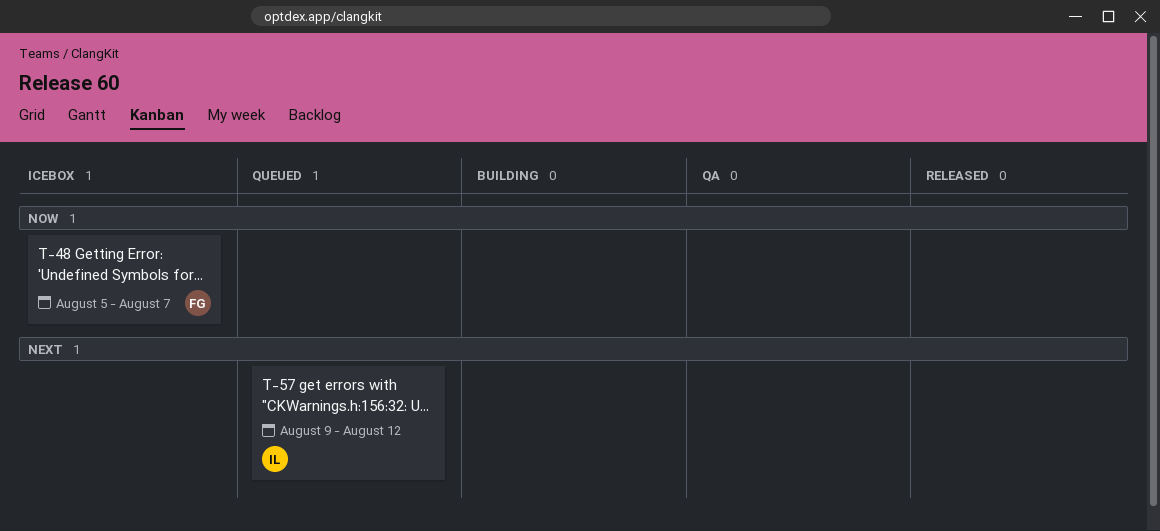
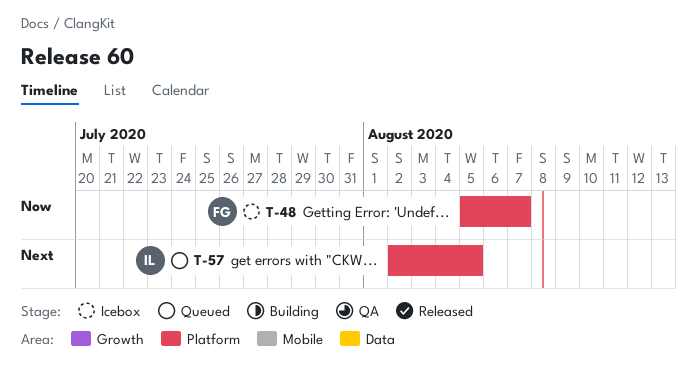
T-57, start: Aug 9 -> Aug 2
T-57, due: Aug 12 -> Aug 5

